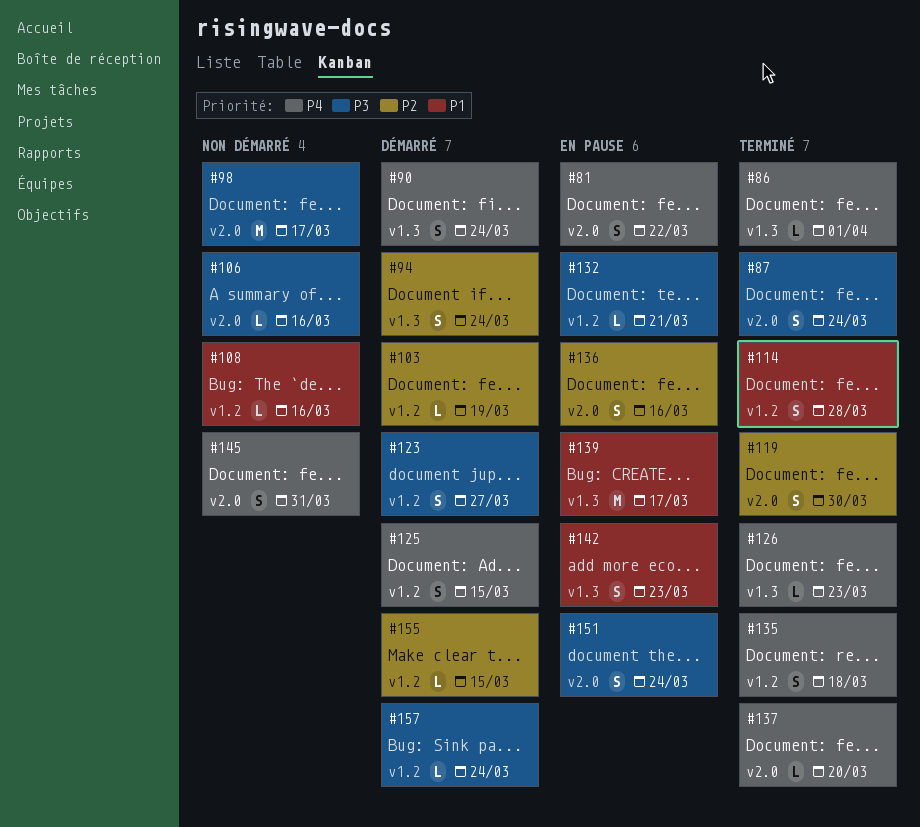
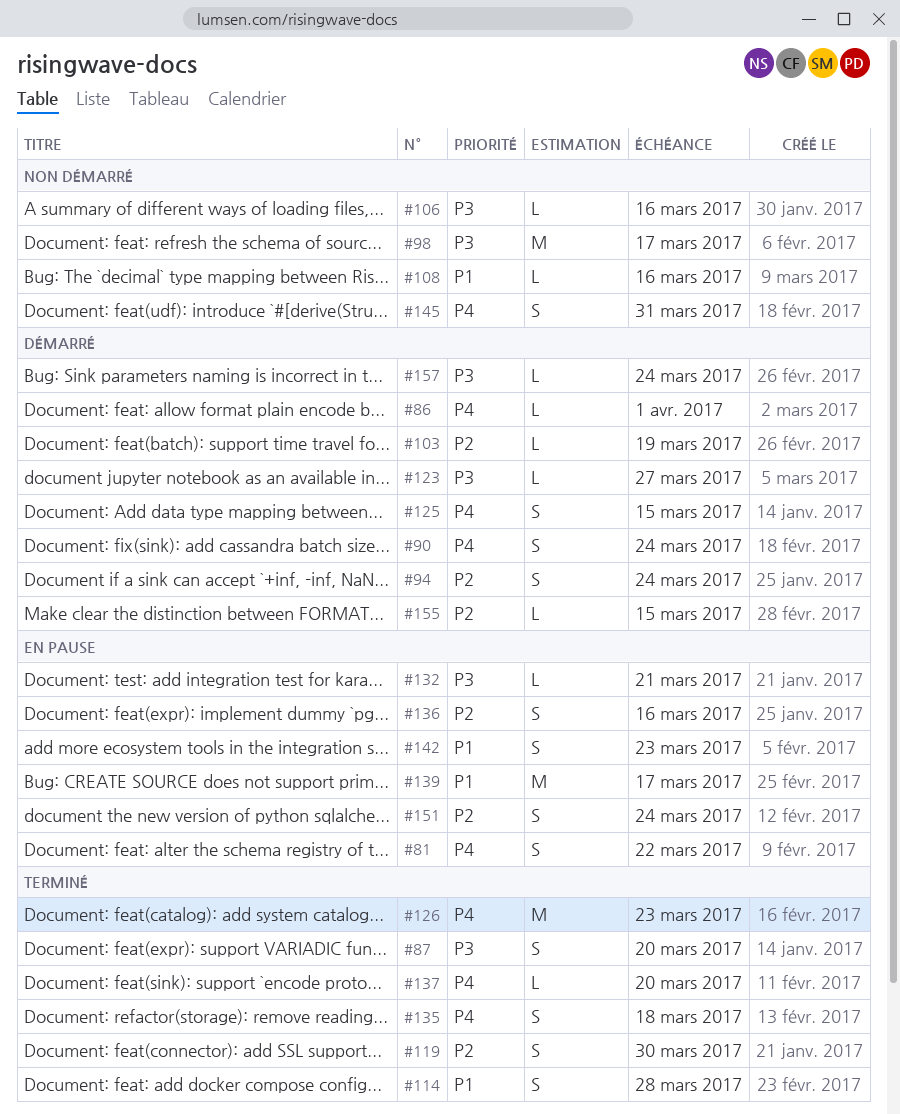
#86, status: Terminé -> Démarré
#87, due: Mar 24 -> Mar 20
#123, estimate: S -> L
#126, estimate: L -> M
#151, priority: P3 -> P2

